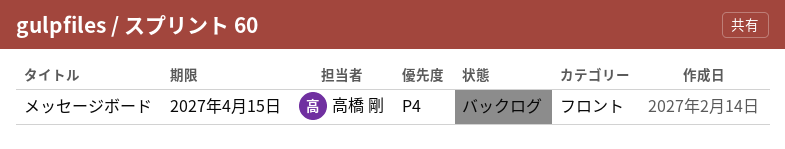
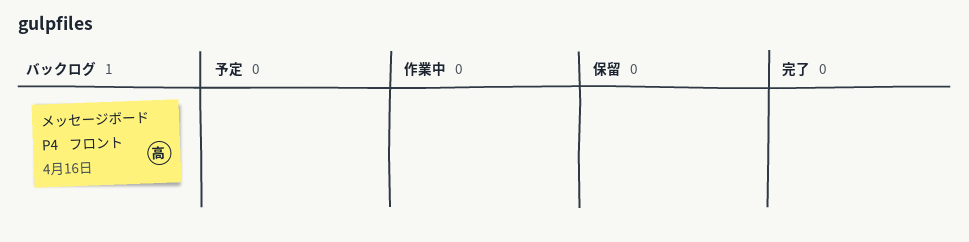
メッセージボード, due: Apr 15 -> Apr 16

